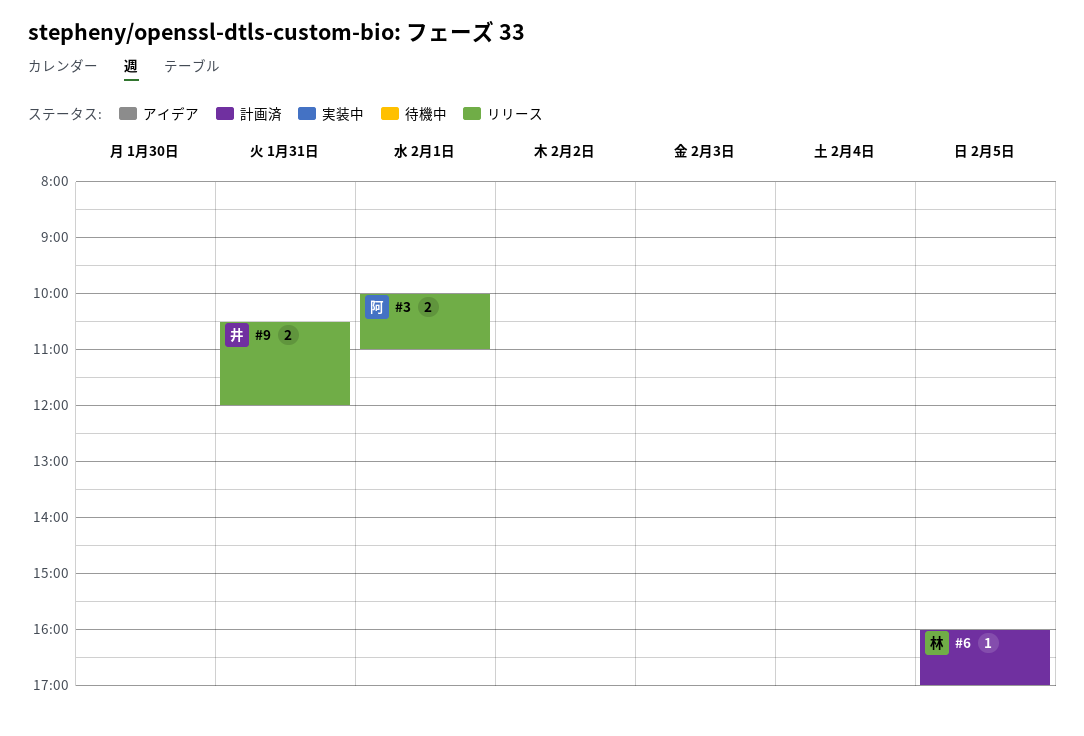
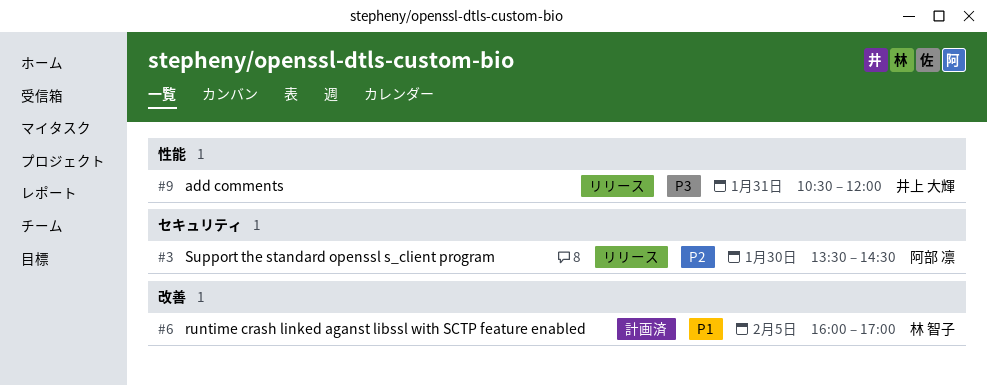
#3, day: Feb 1 -> Jan 30
#3, begins: 10:00 -> 13:30
#3, ends: 11:00 -> 14:30

